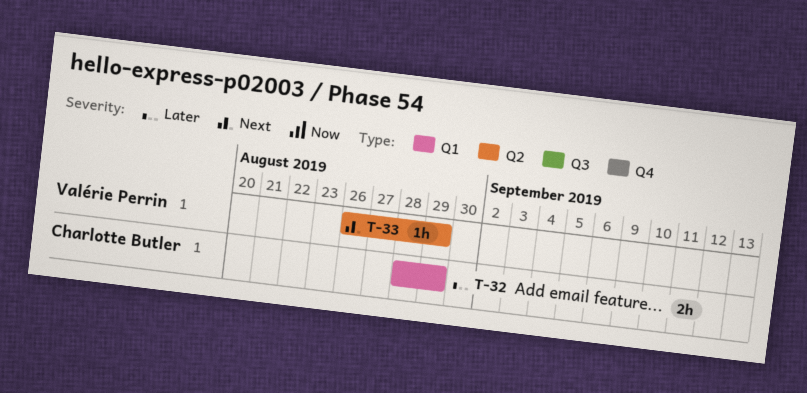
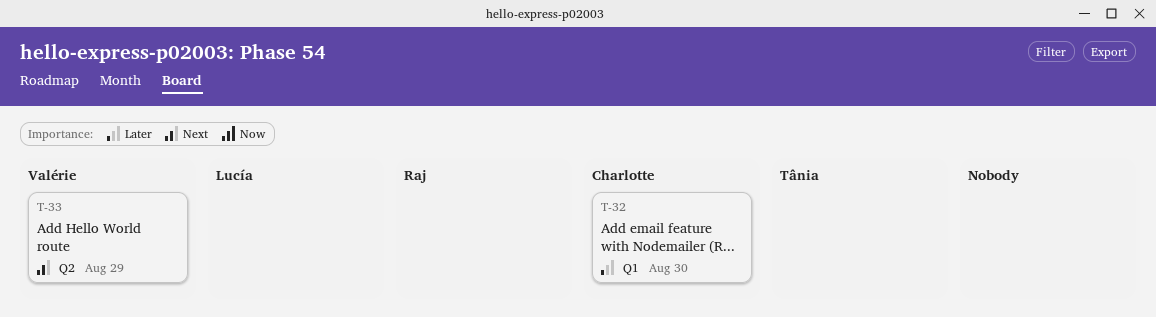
T-32, due: Aug 29 -> Aug 30

